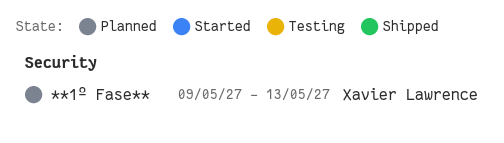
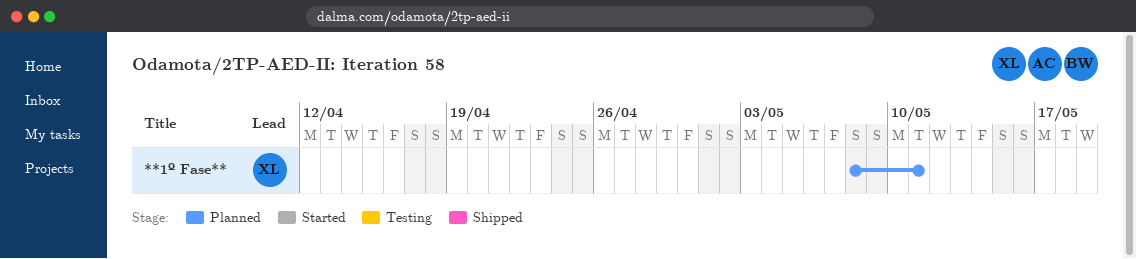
**1º Fase**, start: May 9 -> May 8
**1º Fase**, due: May 13 -> May 11

